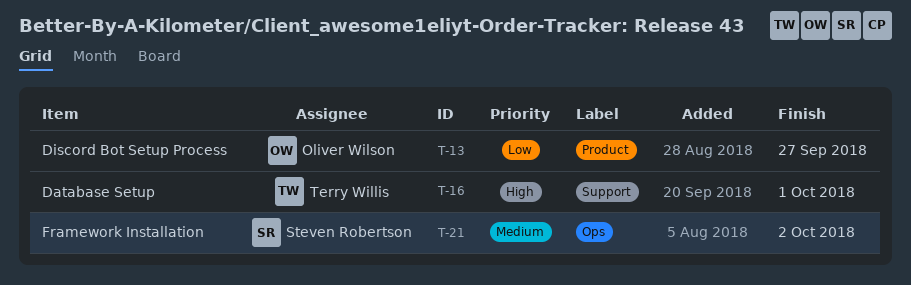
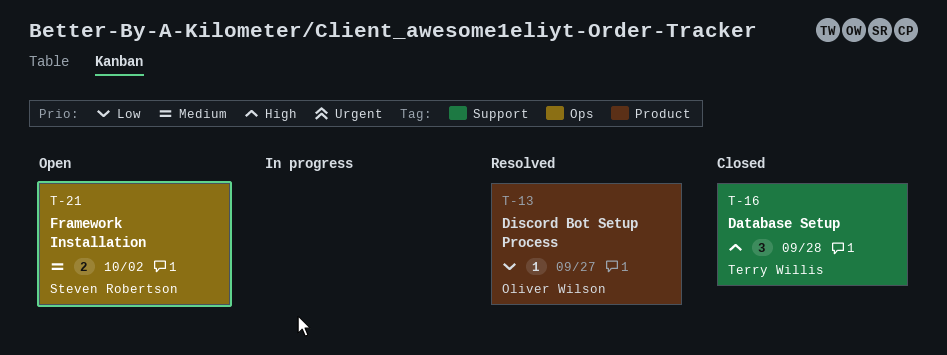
T-16, due: Oct 1 -> Sep 28

